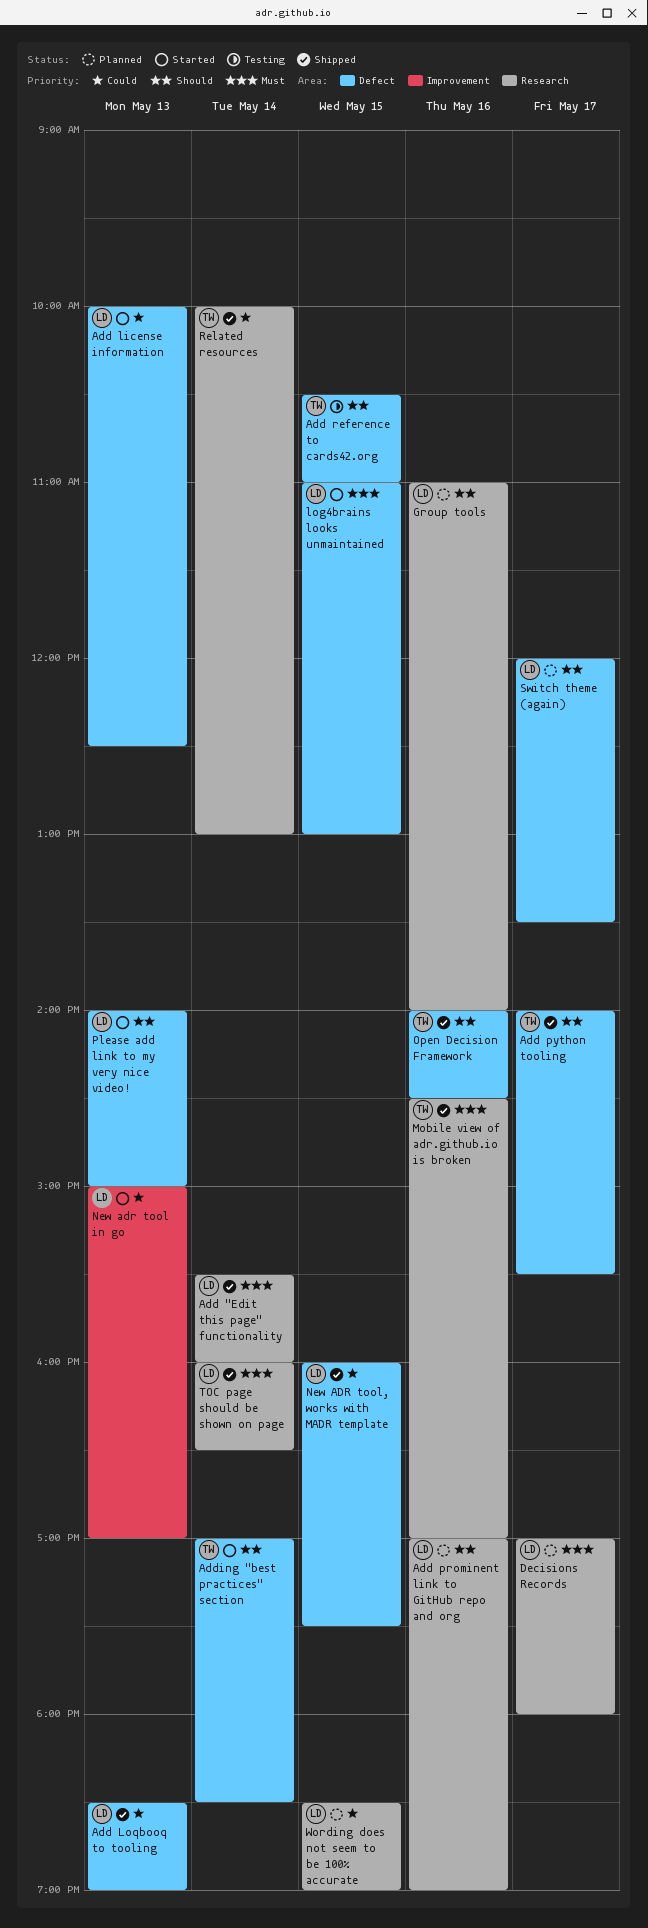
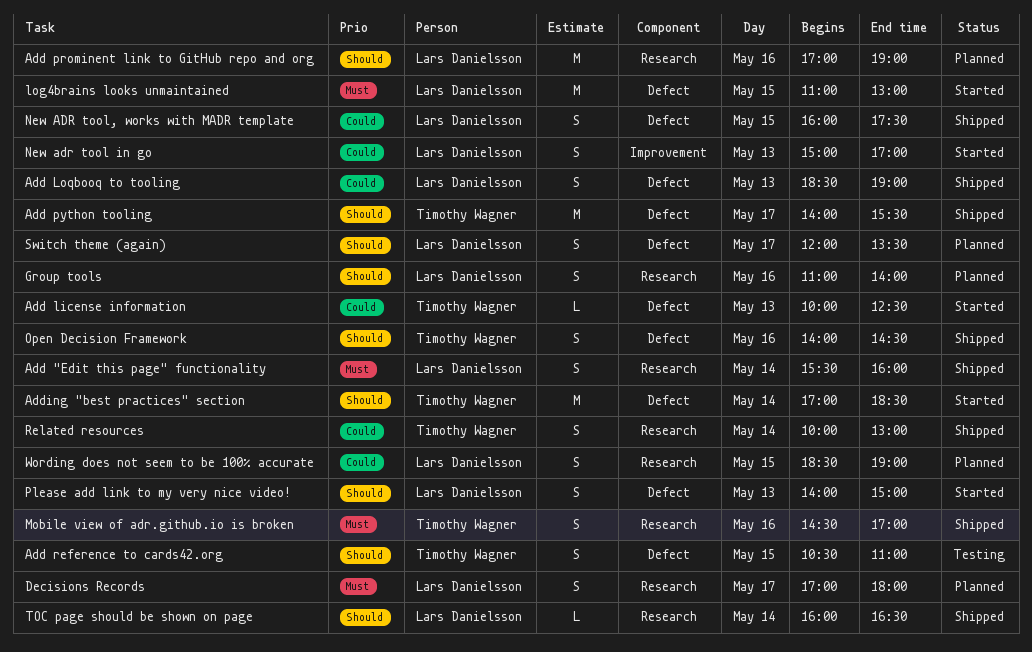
Add license information, owner: Lars Danielsson -> Timothy Wagner
TOC page should be shown on page, priority: Must -> Should

